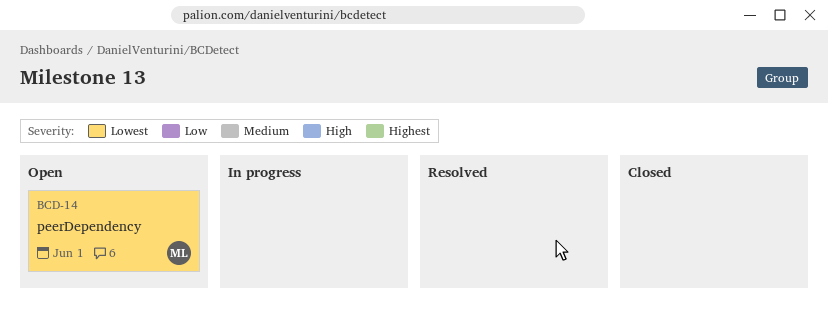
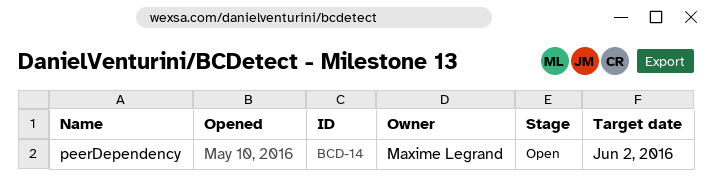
BCD-14, due: Jun 1 -> Jun 2

